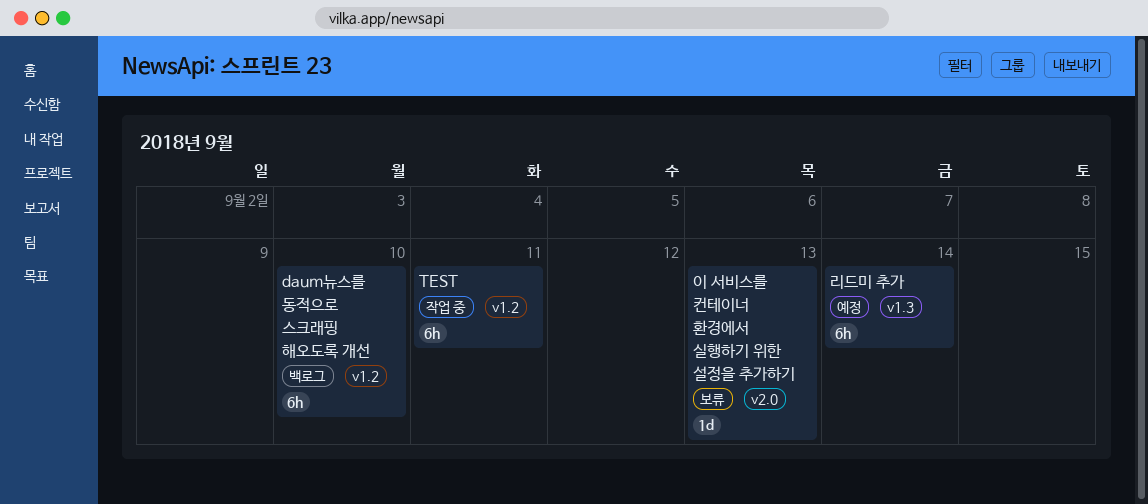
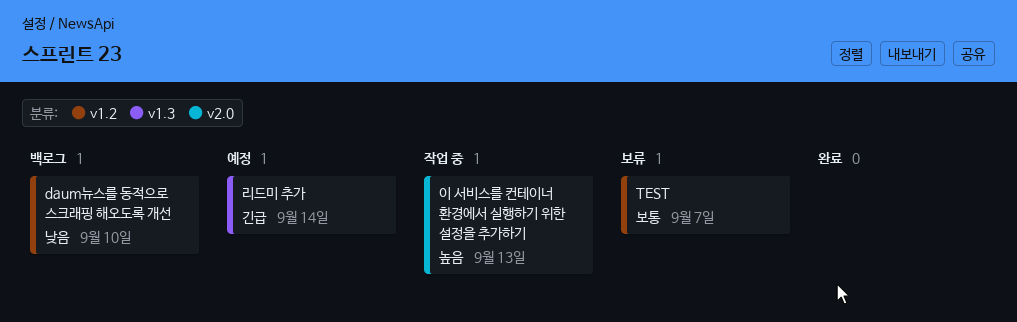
TEST, status: 작업 중 -> 보류
TEST, due: Sep 11 -> Sep 7
이 서비스를 컨테이너 환경에서 실행하기 위한 설정을 추가하기, status: 보류 -> 작업 중

